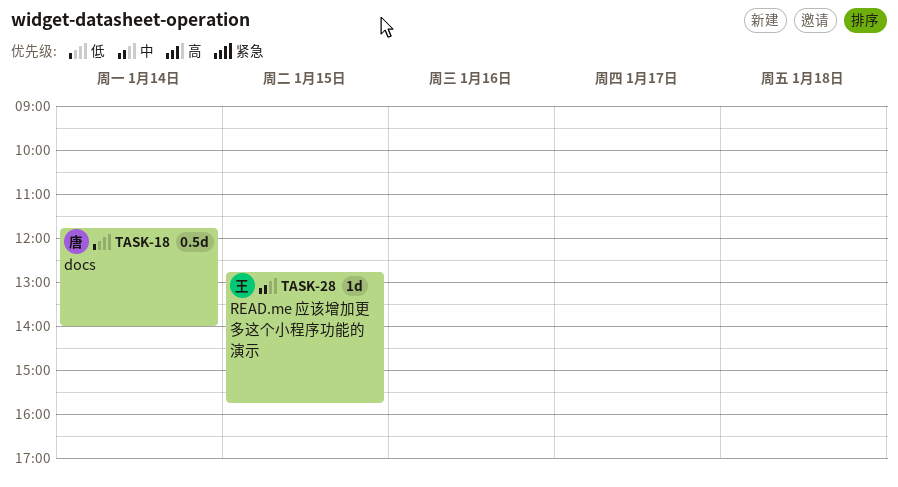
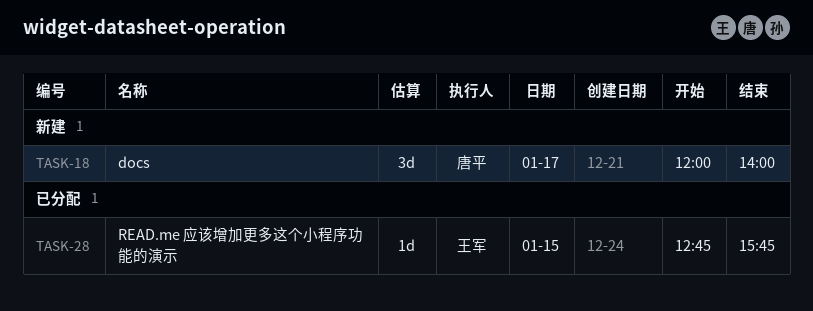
TASK-18, estimate: 0.5d -> 3d
TASK-18, day: Jan 14 -> Jan 17
TASK-18, begins: 11:45 -> 12:00

